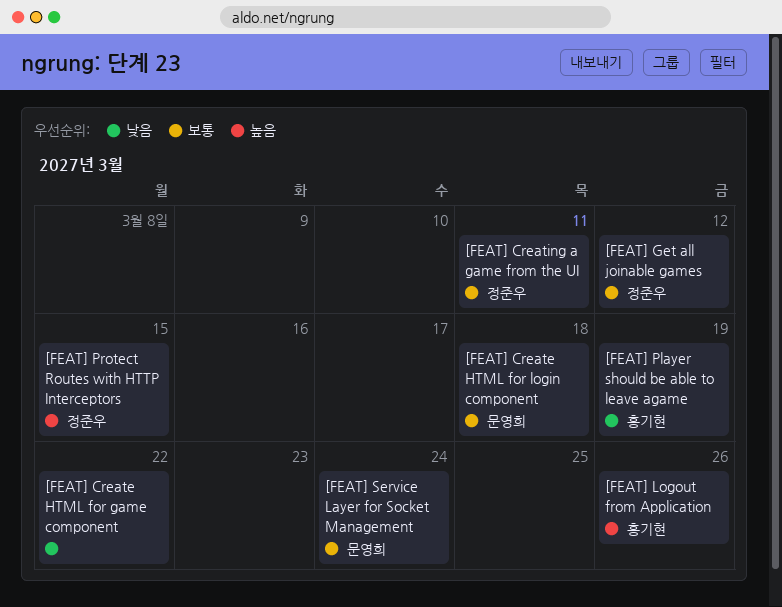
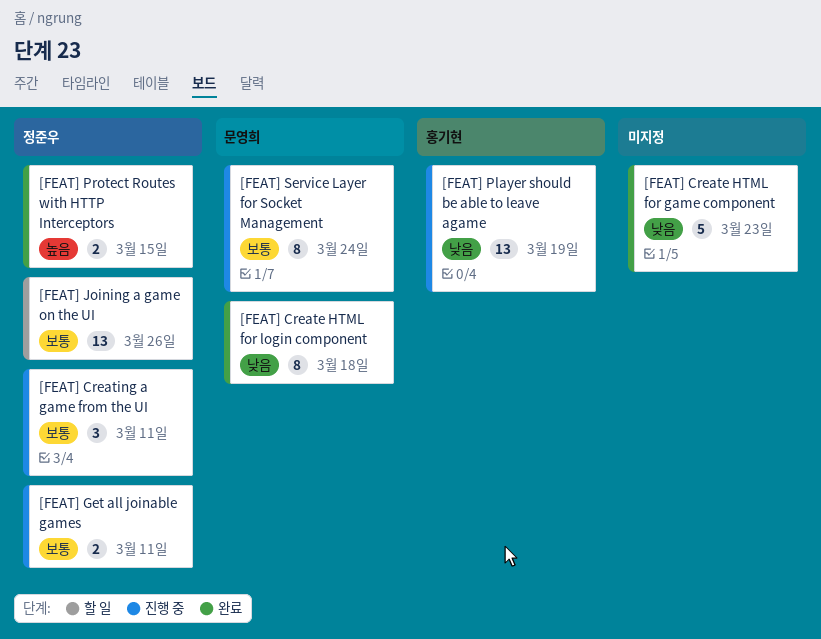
[FEAT] Create HTML for game component, due: Mar 22 -> Mar 23
[FEAT] Create HTML for login component, priority: 보통 -> 낮음
[FEAT] Get all joinable games, due: Mar 12 -> Mar 11
[FEAT] Joining a game on the UI: none -> present
[FEAT] Logout from Application: present -> none

